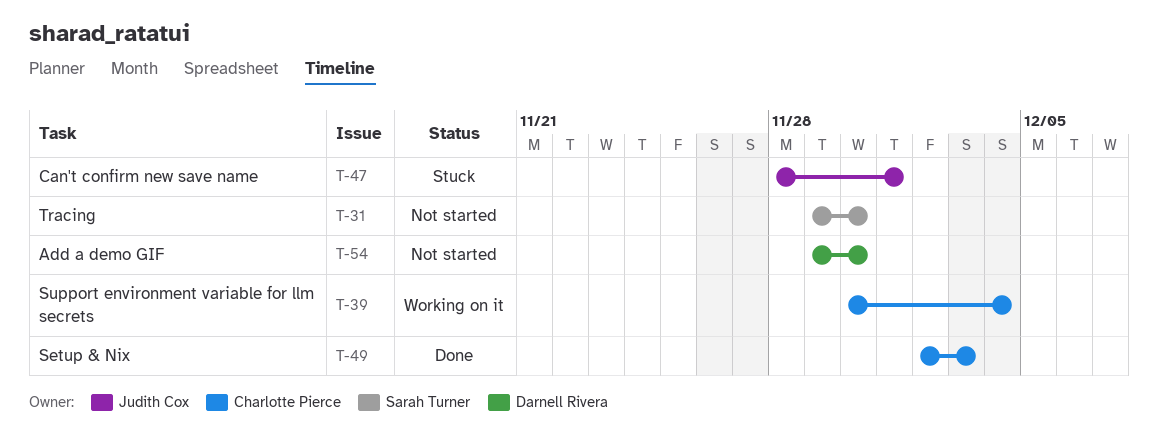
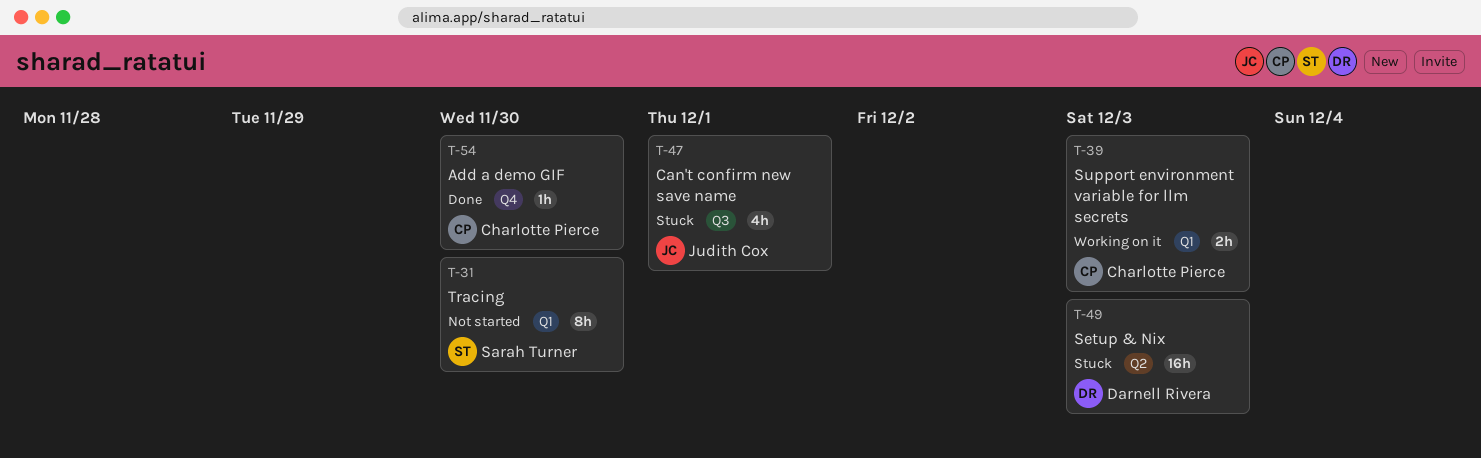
T-39, due: Dec 4 -> Dec 3
T-49, status: Done -> Stuck
T-49, owner: Charlotte Pierce -> Darnell Rivera
T-54, status: Not started -> Done
T-54, owner: Darnell Rivera -> Charlotte Pierce

